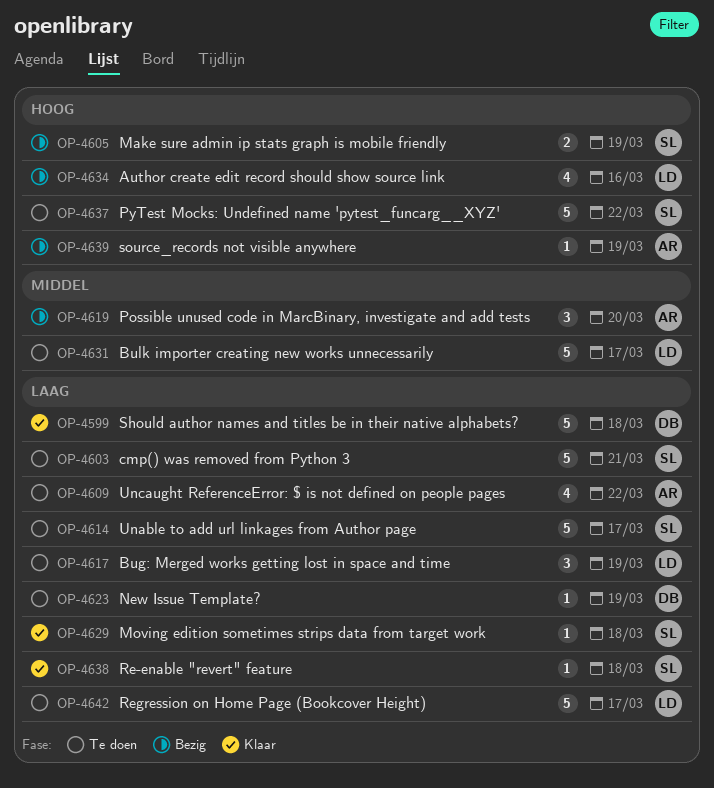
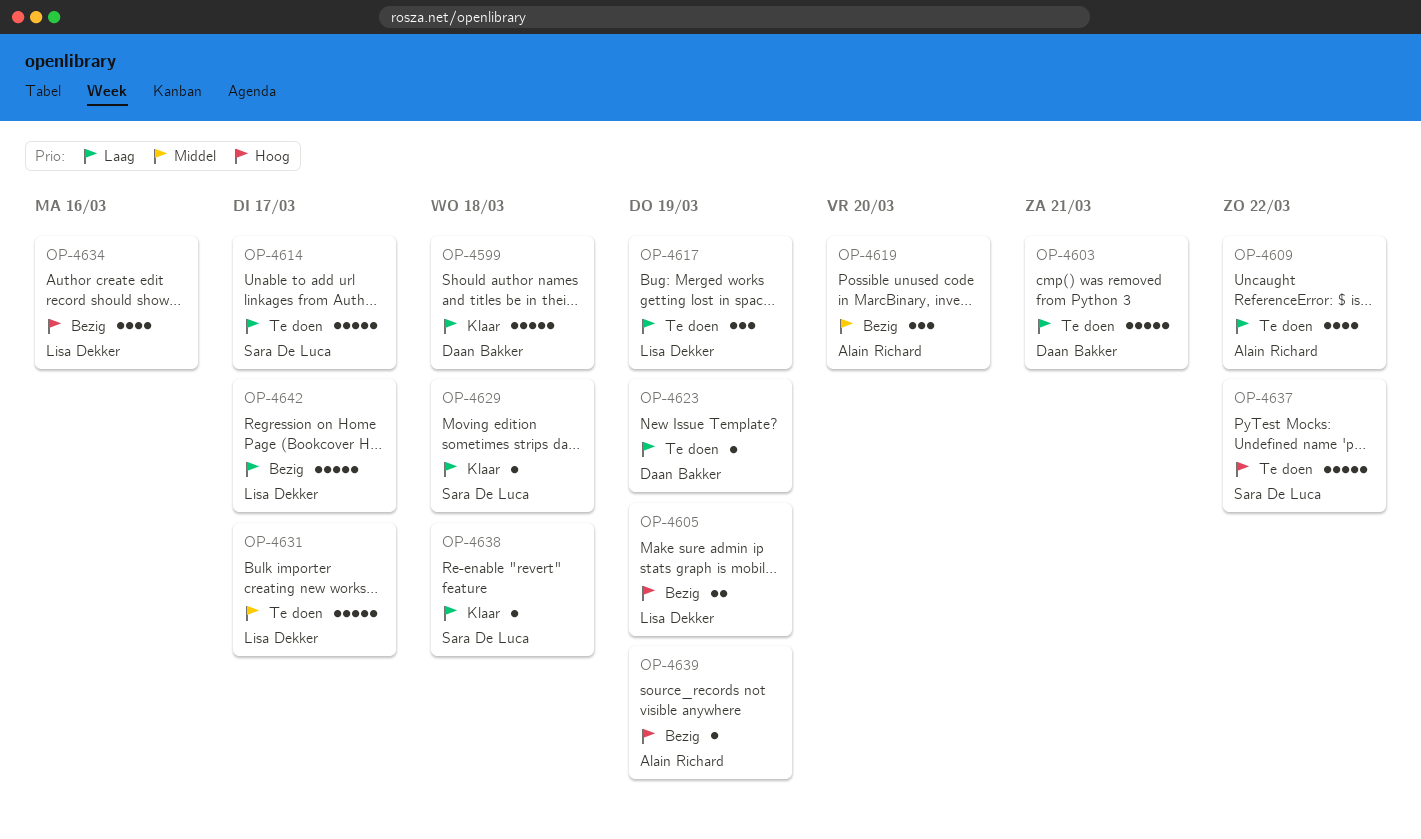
OP-4603, owner: Sara De Luca -> Daan Bakker
OP-4605, owner: Sara De Luca -> Lisa Dekker
OP-4642, status: Te doen -> Bezig

